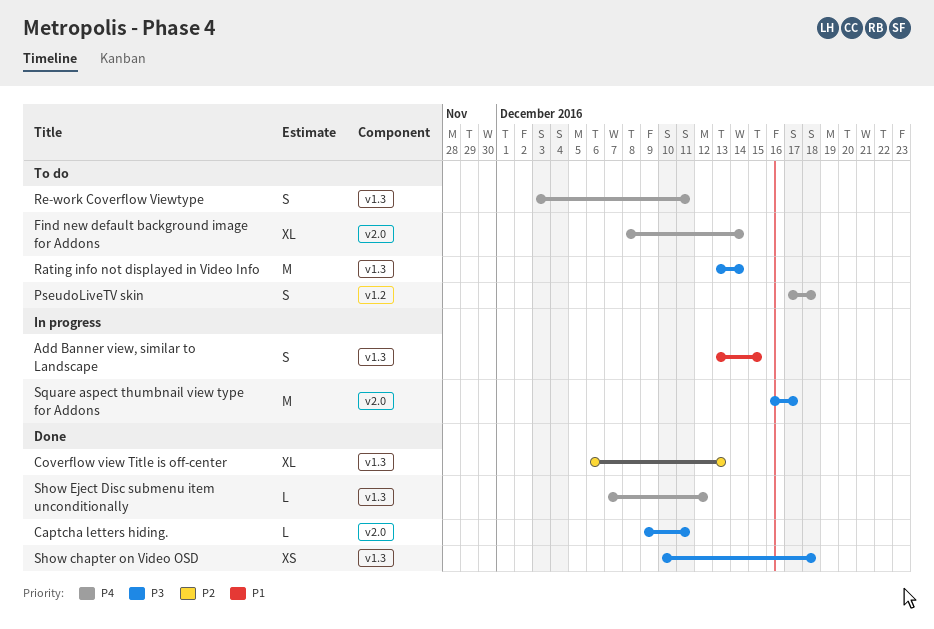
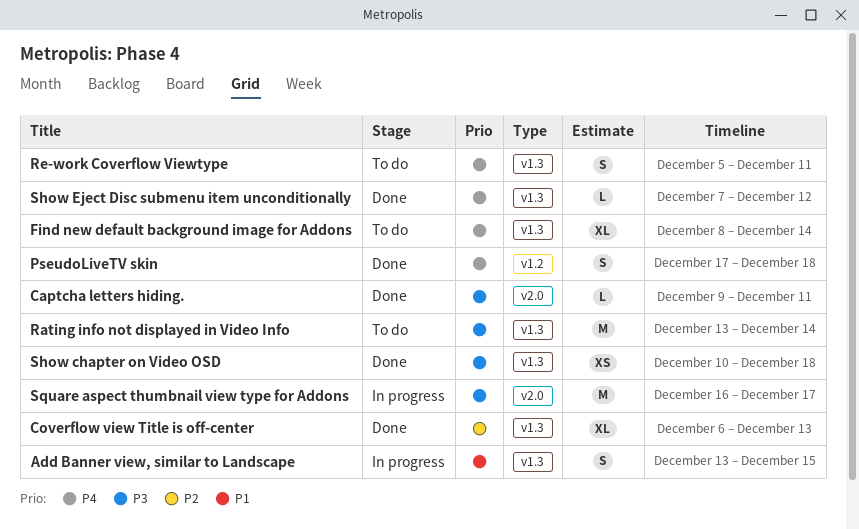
Find new default background image for Addons, label: v2.0 -> v1.3
PseudoLiveTV skin, status: To do -> Done
Re-work Coverflow Viewtype, start: Dec 3 -> Dec 5

